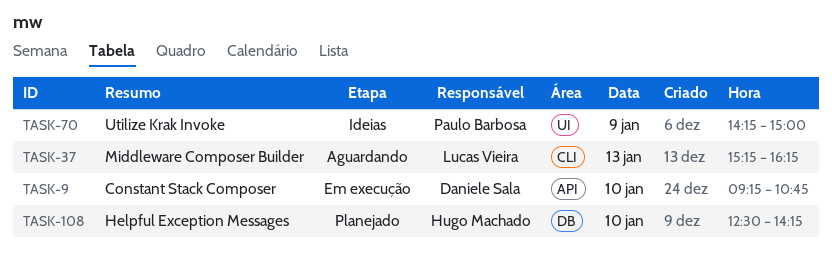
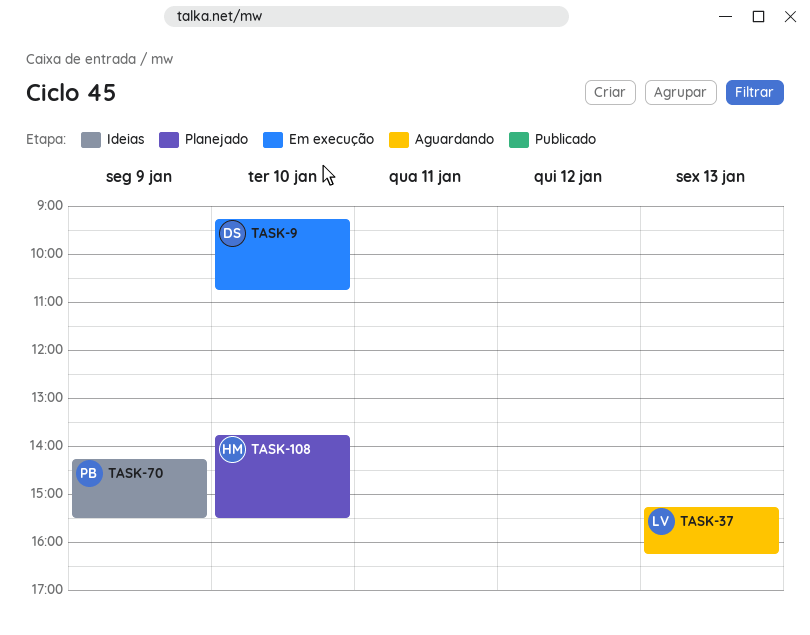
TASK-70, ends: 15:00 -> 15:30
TASK-108, begins: 12:30 -> 13:45
TASK-108, ends: 14:15 -> 15:30

